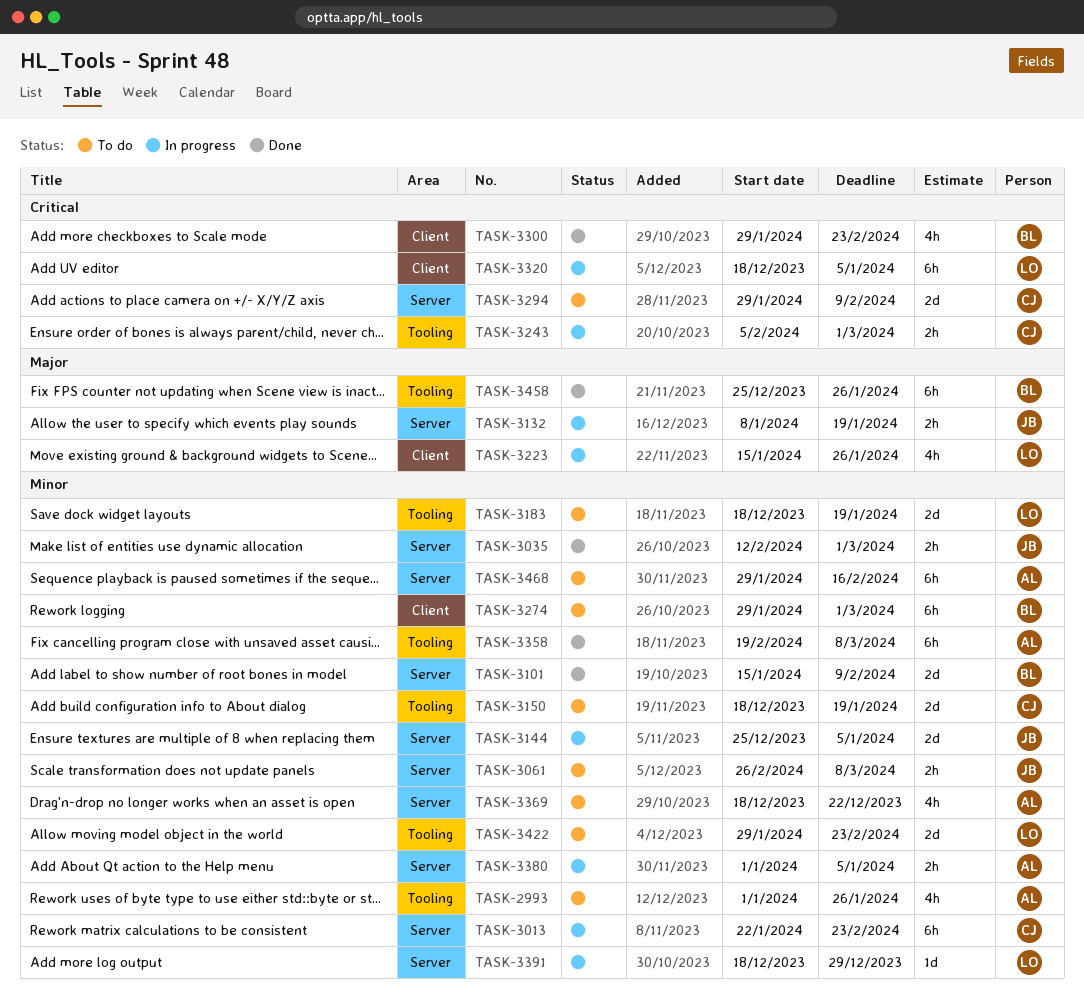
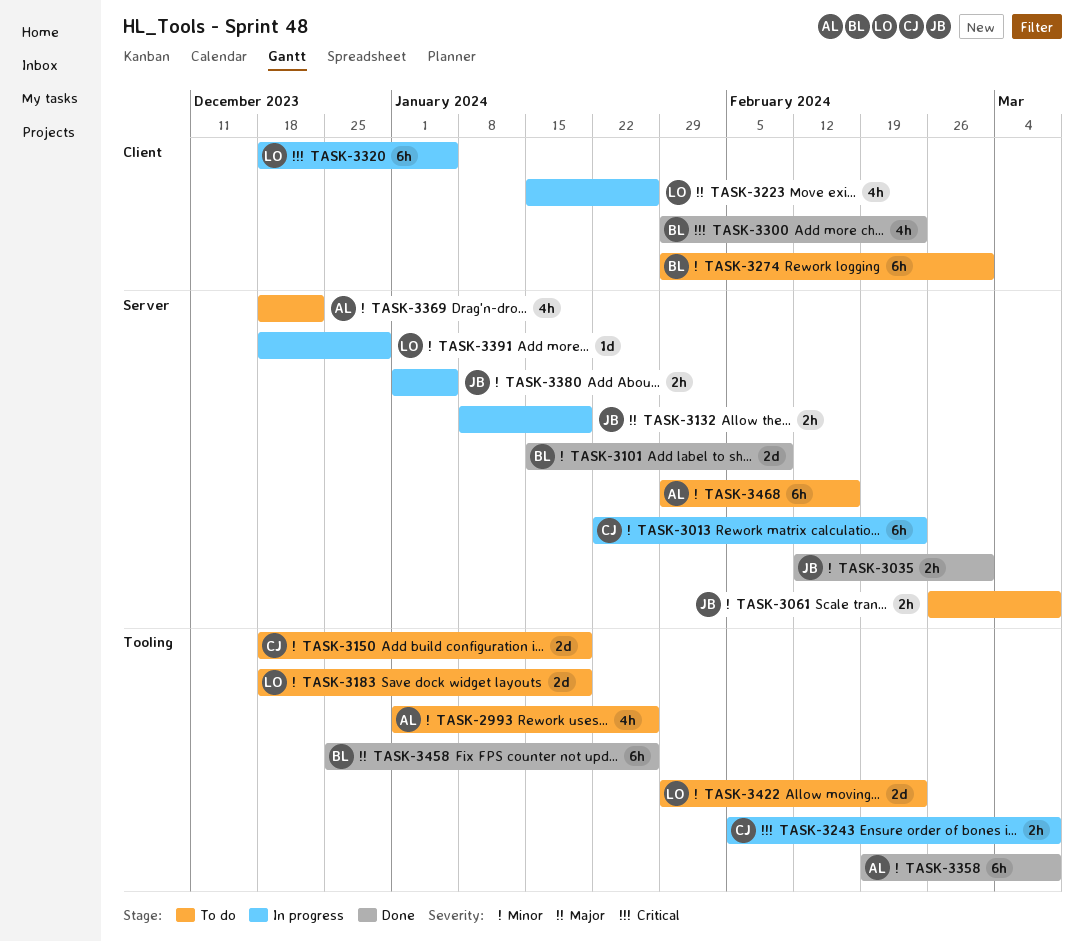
TASK-3144: present -> none
TASK-3243, due: Mar 1 -> Mar 8
TASK-3294: present -> none
TASK-3380, owner: AL -> JB

